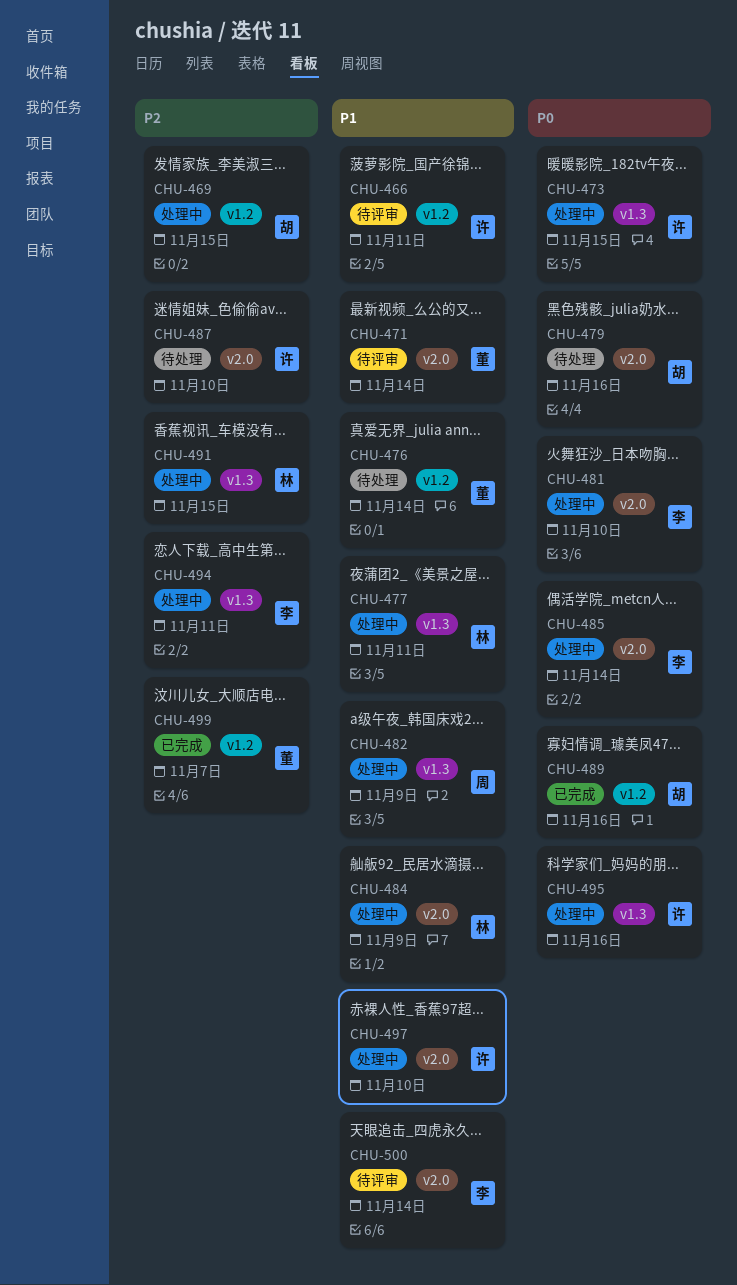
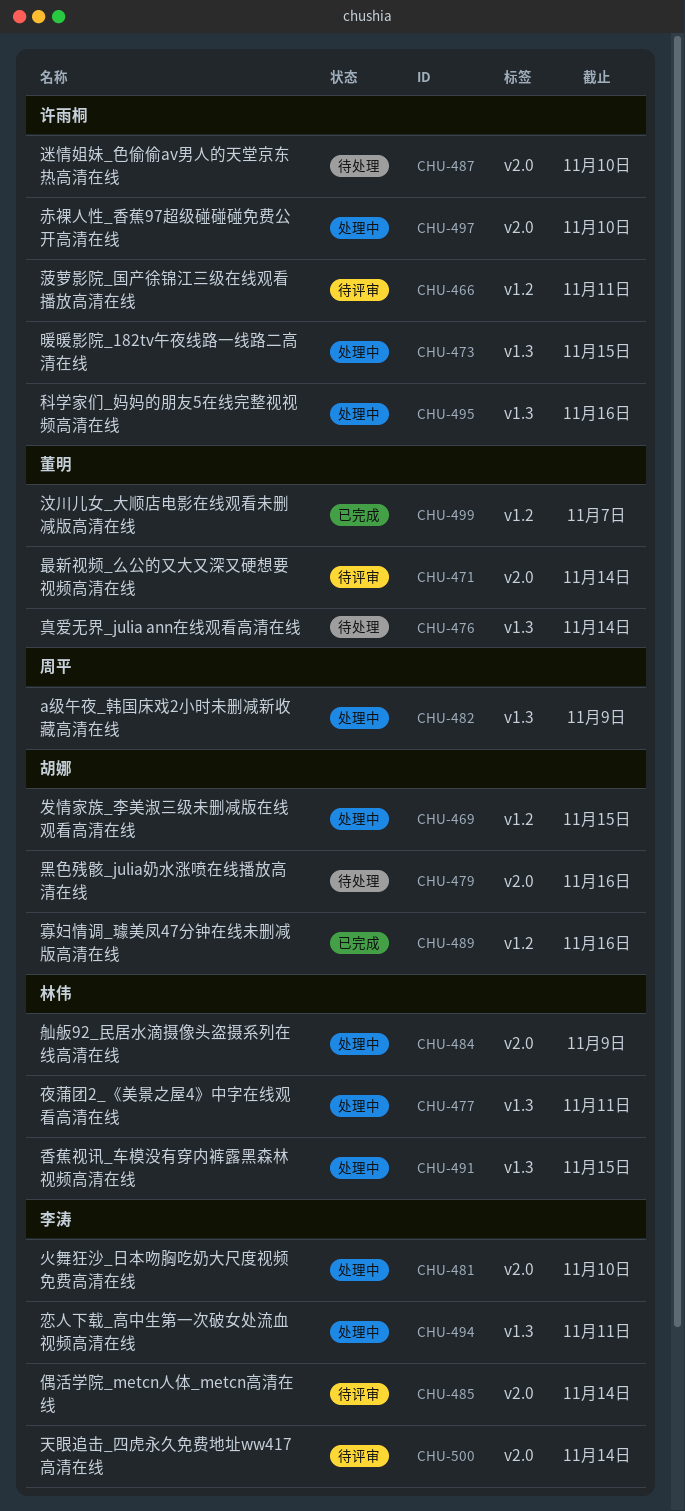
CHU-476, label: v1.2 -> v1.3
CHU-485, status: 处理中 -> 待评审

